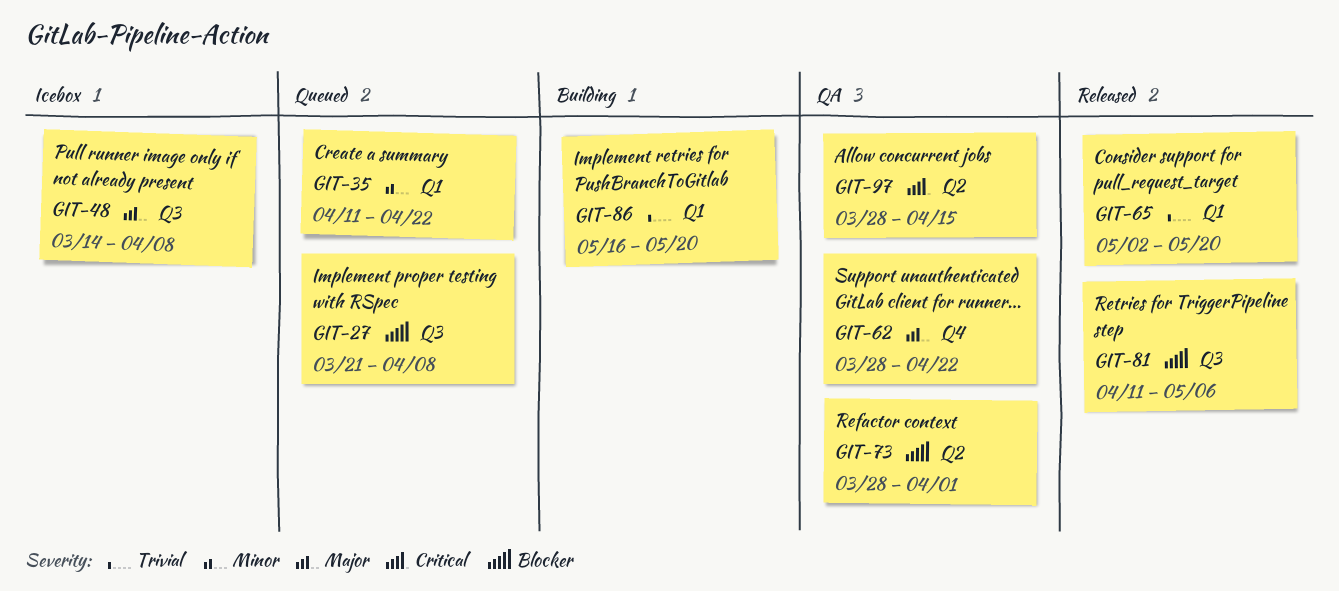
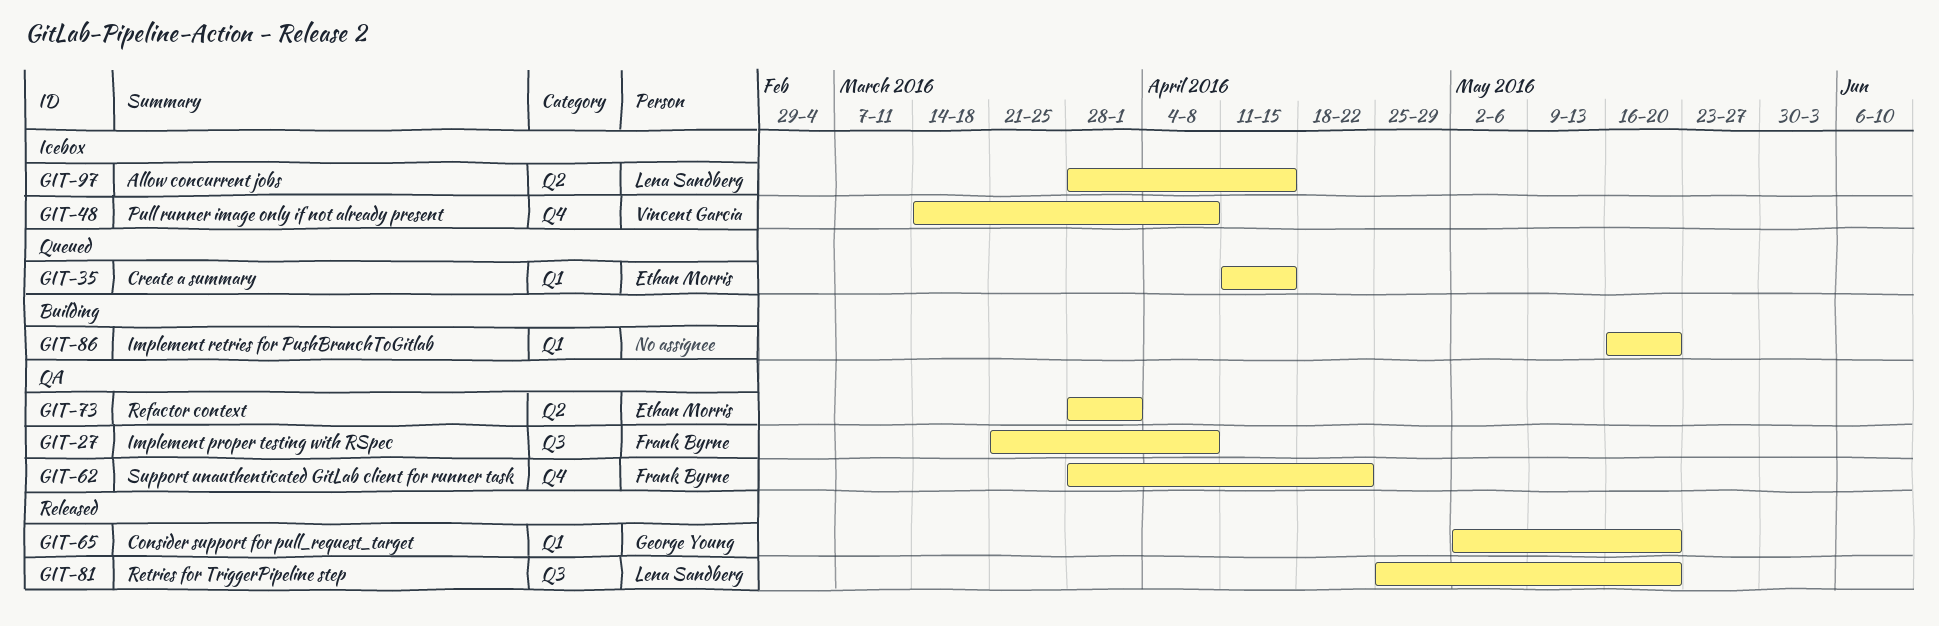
GIT-27, status: Queued -> QA
GIT-35, due: Apr 22 -> Apr 15
GIT-48, label: Q3 -> Q4
GIT-81, start: Apr 11 -> Apr 25
GIT-81, due: May 6 -> May 20
GIT-97, status: QA -> Icebox

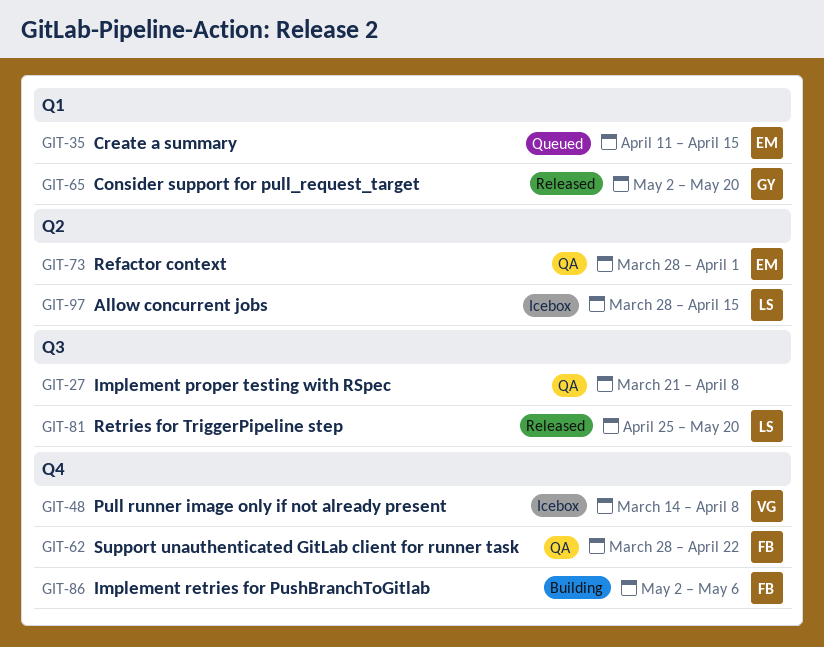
GIT-27, owner: Frank Byrne -> none
GIT-86, owner: none -> Frank Byrne
GIT-86, label: Q1 -> Q4
GIT-86, start: May 16 -> May 2
GIT-86, due: May 20 -> May 6

